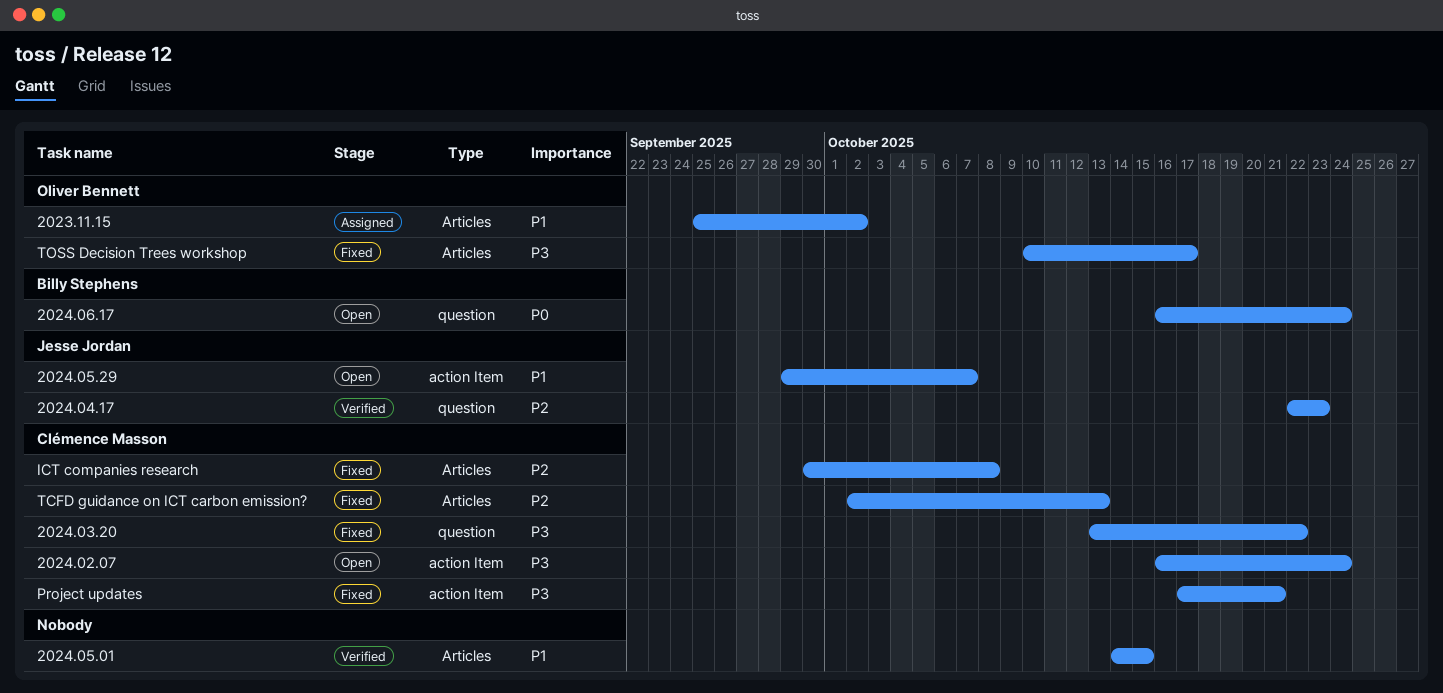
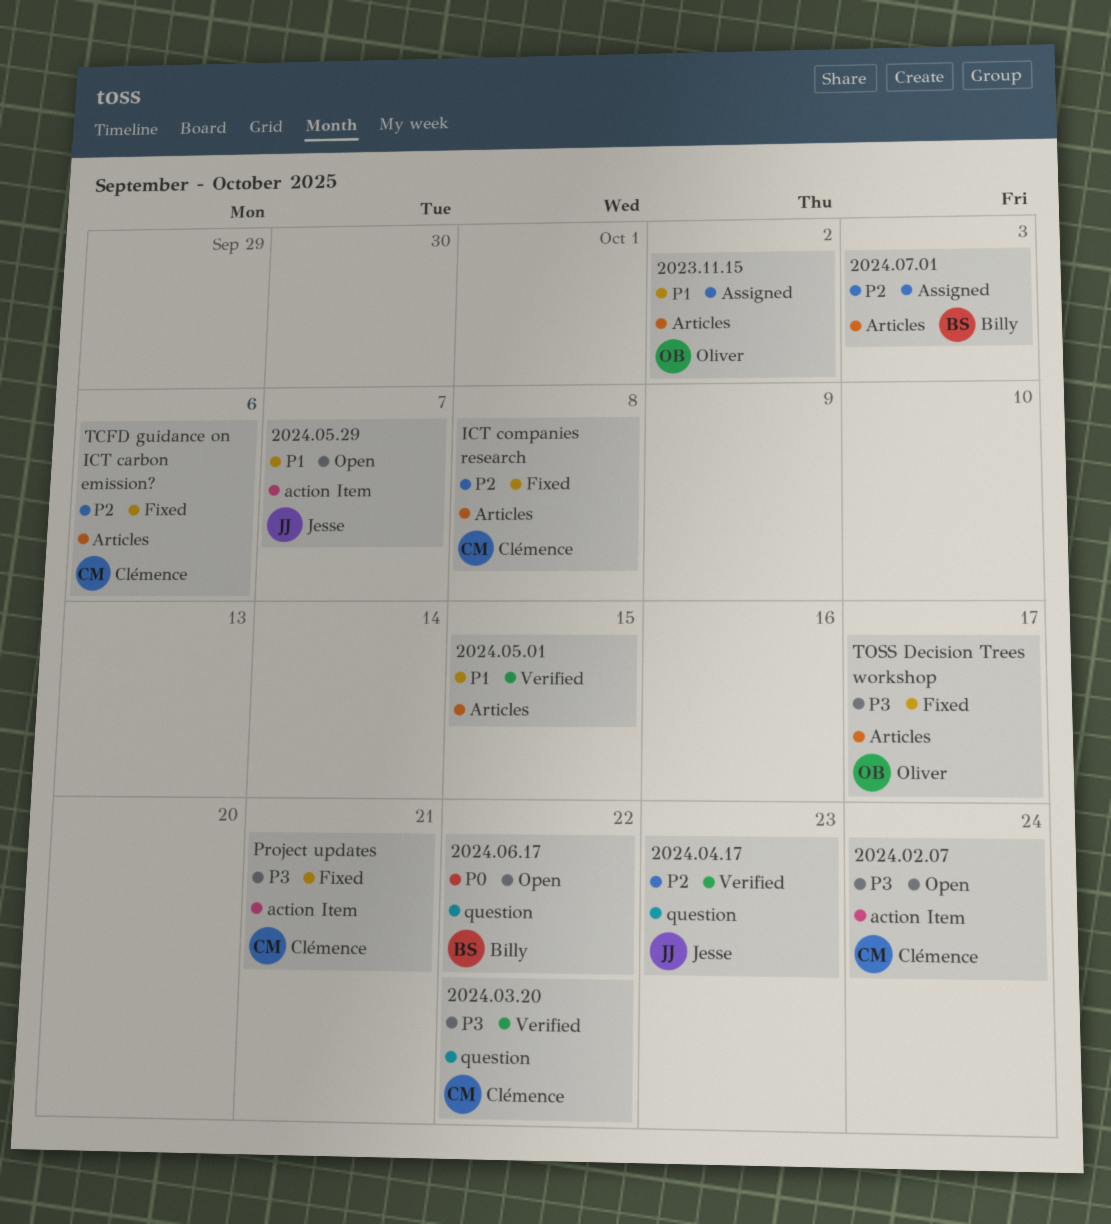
2024.03.20, status: Fixed -> Verified
2024.06.17, due: Oct 24 -> Oct 22
2024.07.01: none -> present
TCFD guidance on ICT carbon emission?, due: Oct 13 -> Oct 6

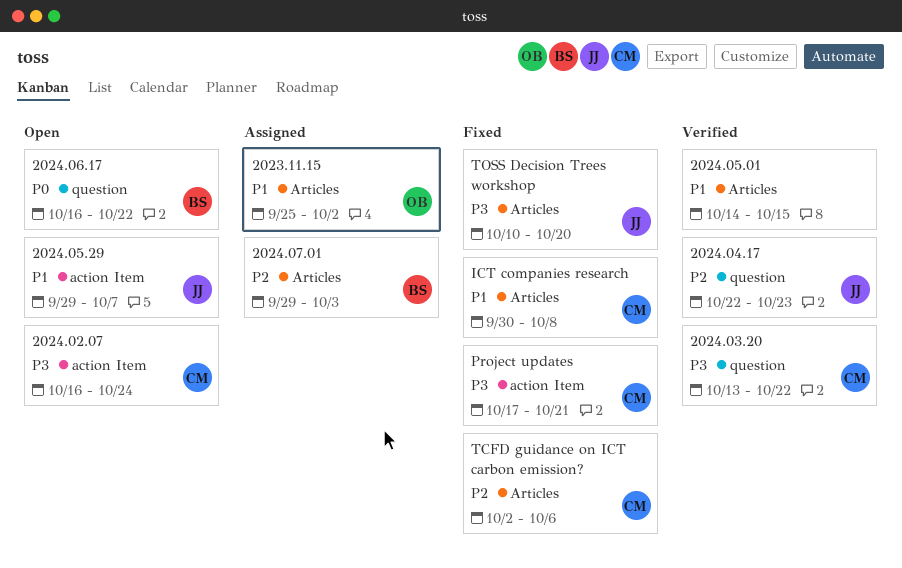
ICT companies research, priority: P2 -> P1
TOSS Decision Trees workshop, owner: Oliver -> Jesse
TOSS Decision Trees workshop, due: Oct 17 -> Oct 20

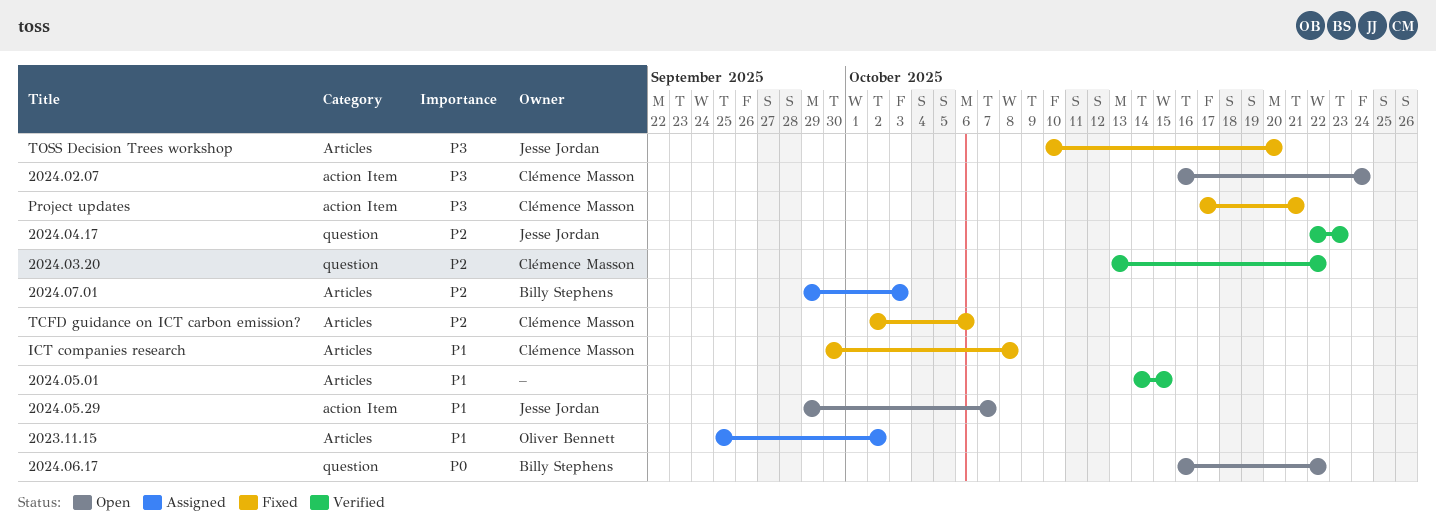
2024.03.20, priority: P3 -> P2

